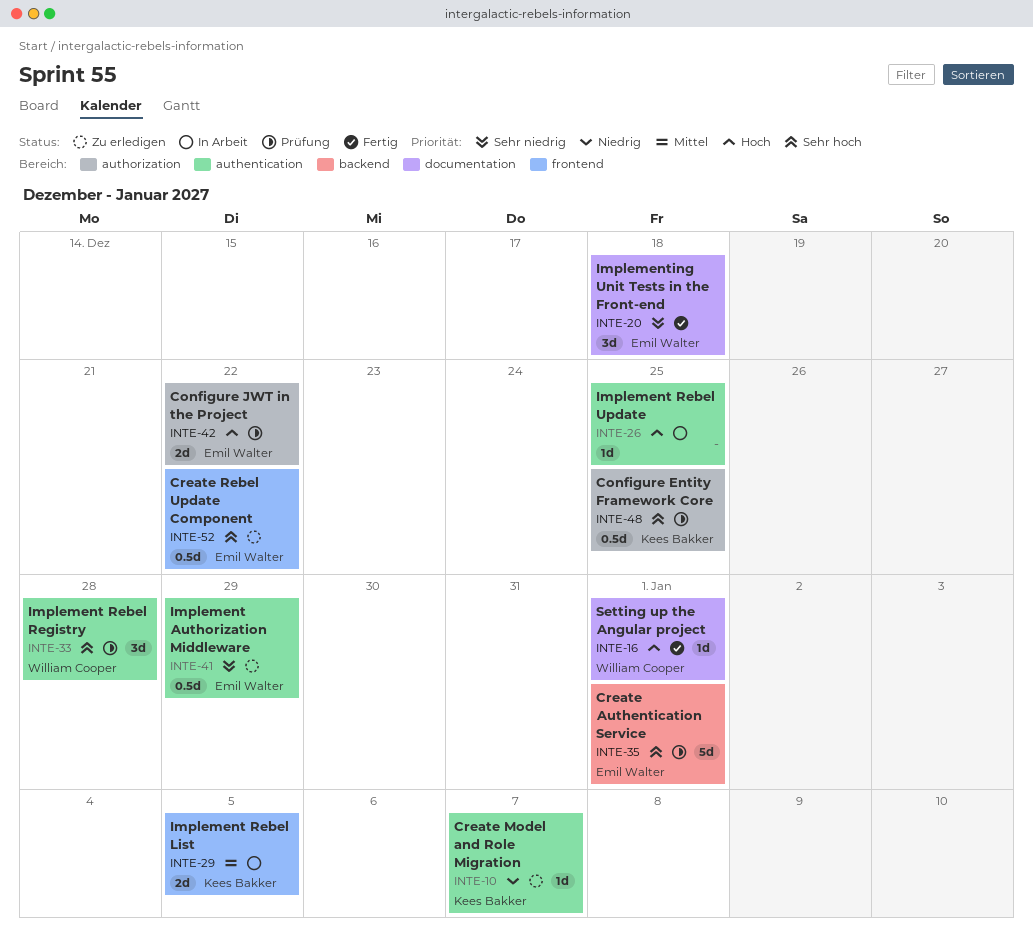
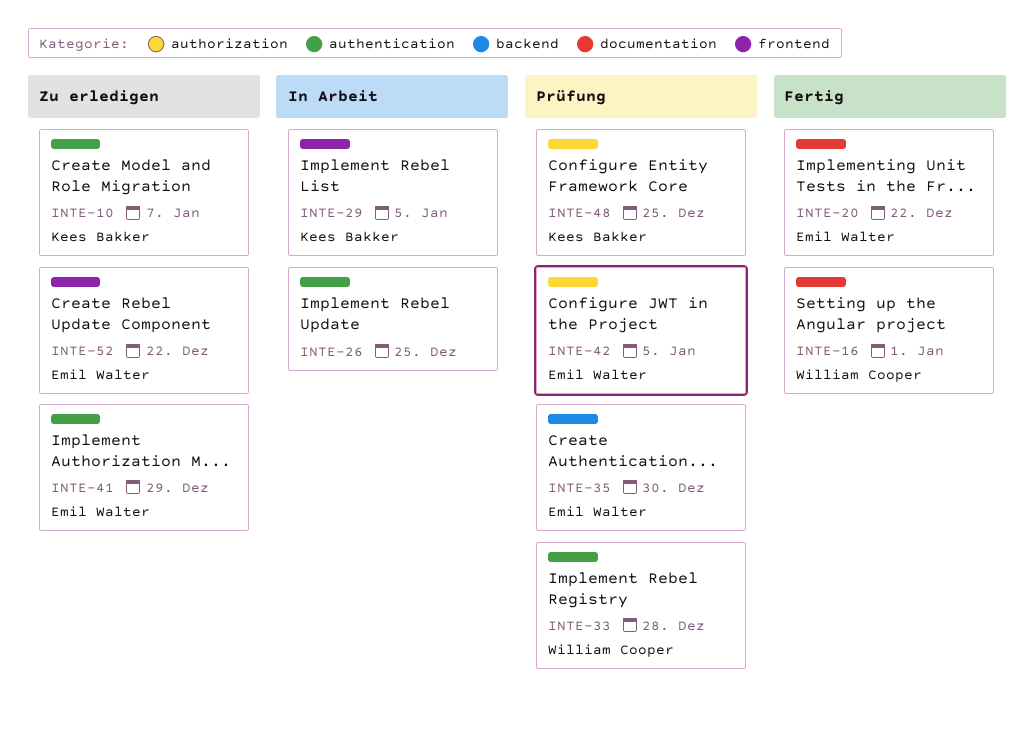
INTE-20, due: Dec 18 -> Dec 22
INTE-35, due: Jan 1 -> Dec 30
INTE-42, due: Dec 22 -> Jan 5

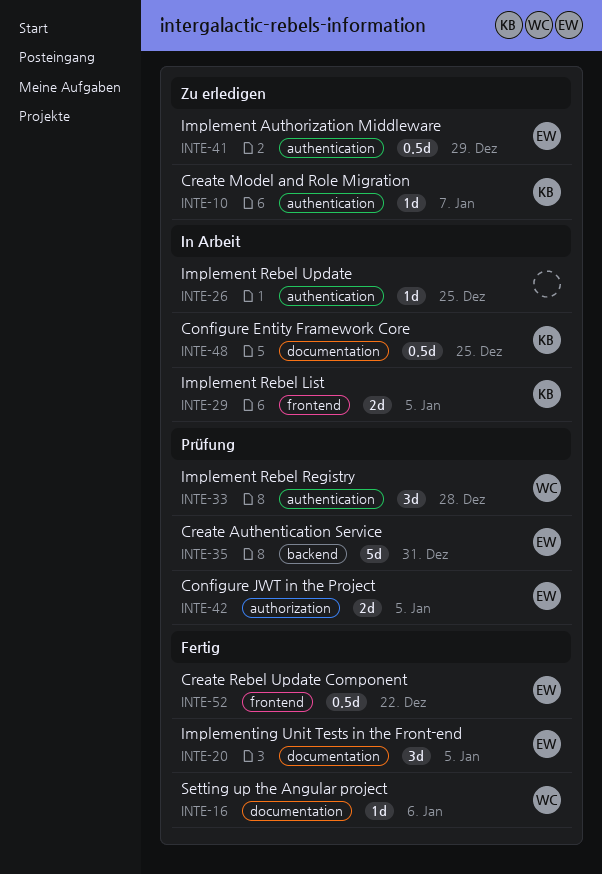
INTE-16, due: Jan 1 -> Jan 6
INTE-20, due: Dec 22 -> Jan 5
INTE-35, due: Dec 30 -> Dec 31
INTE-48, status: Prüfung -> In Arbeit
INTE-48, label: authorization -> documentation
INTE-52, status: Zu erledigen -> Fertig

